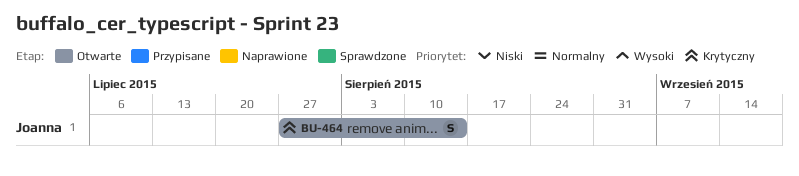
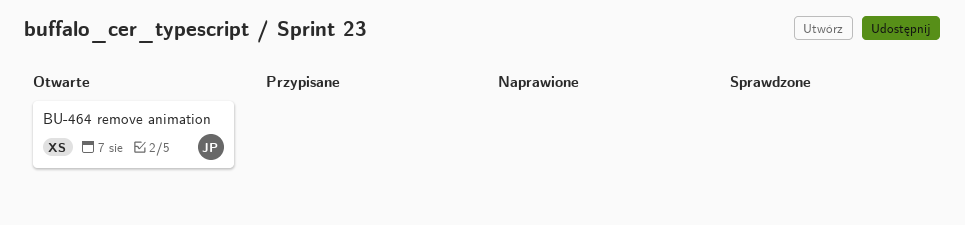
BU-464, estimate: S -> XS
BU-464, due: Aug 14 -> Aug 7

